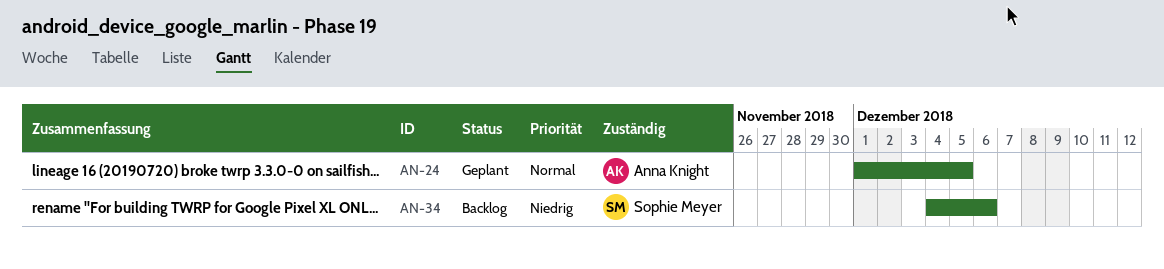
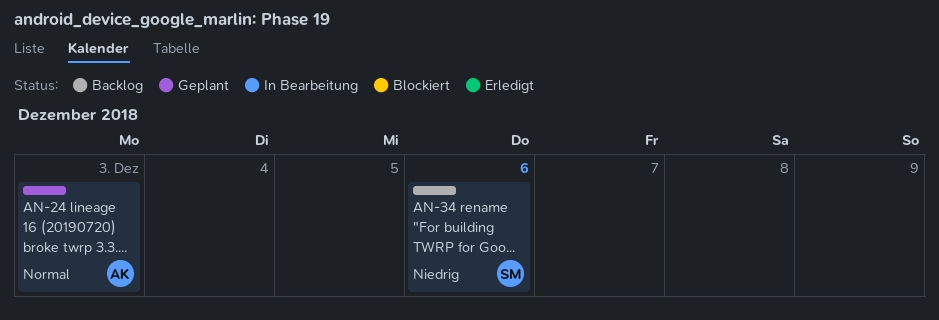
AN-24, due: Dec 5 -> Dec 3

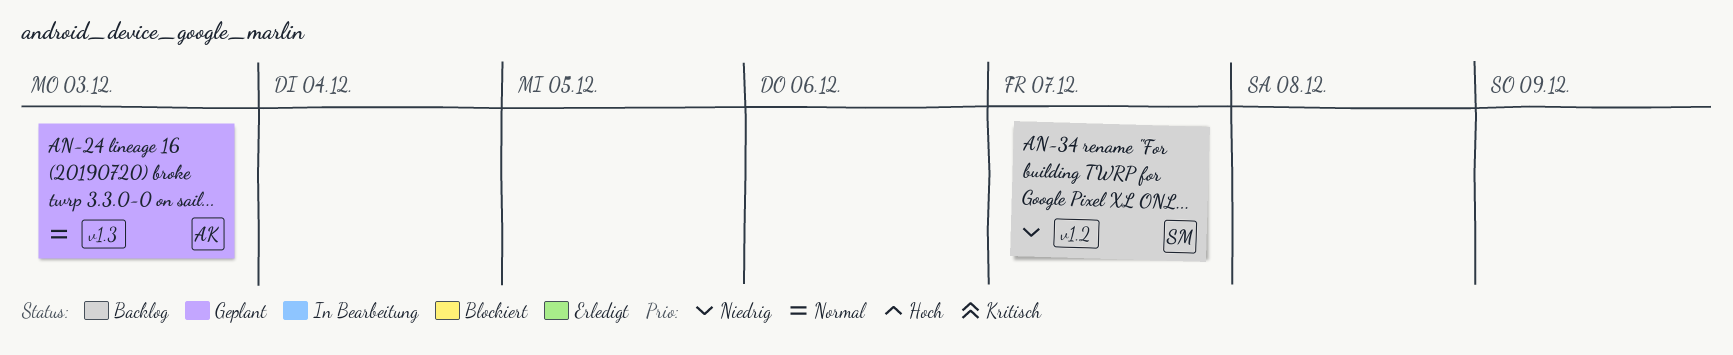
AN-34, due: Dec 6 -> Dec 7

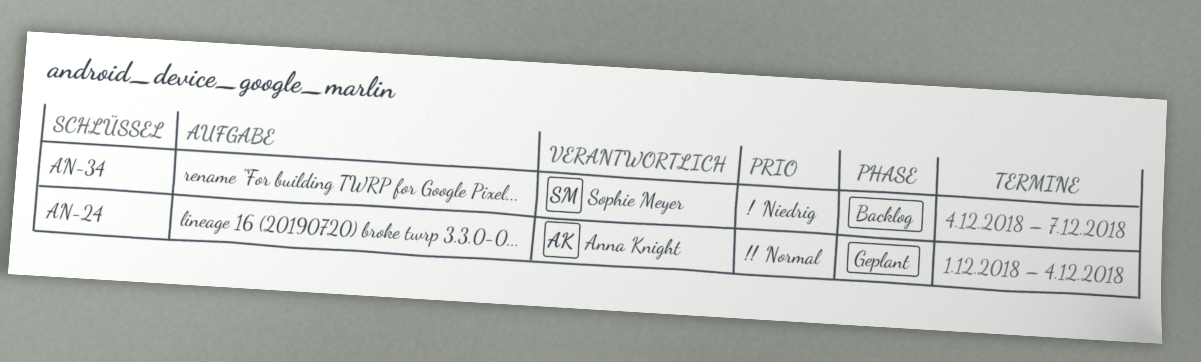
AN-24, due: Dec 3 -> Dec 4

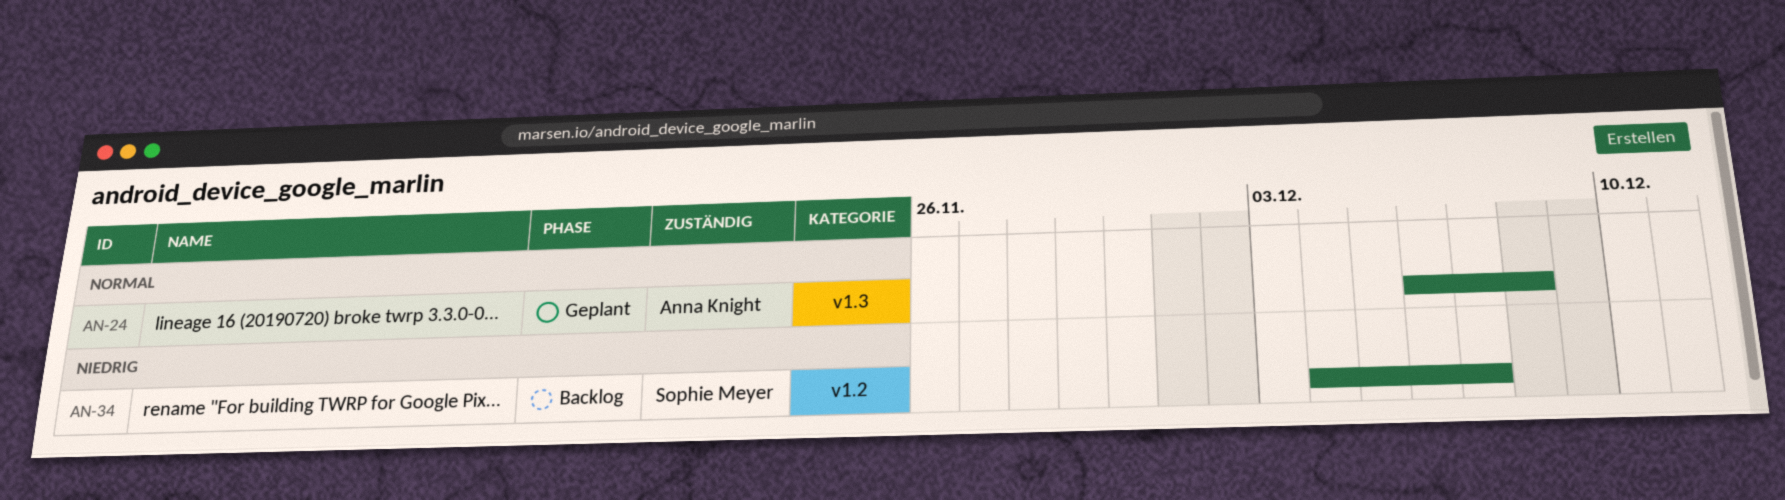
AN-24, start: Dec 1 -> Dec 6
AN-24, due: Dec 4 -> Dec 8

